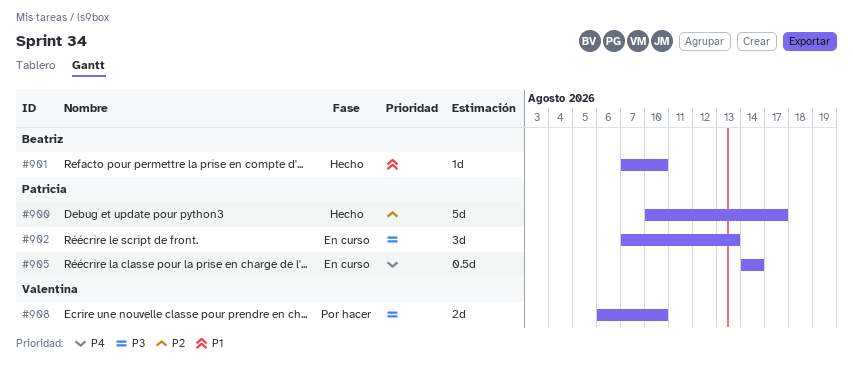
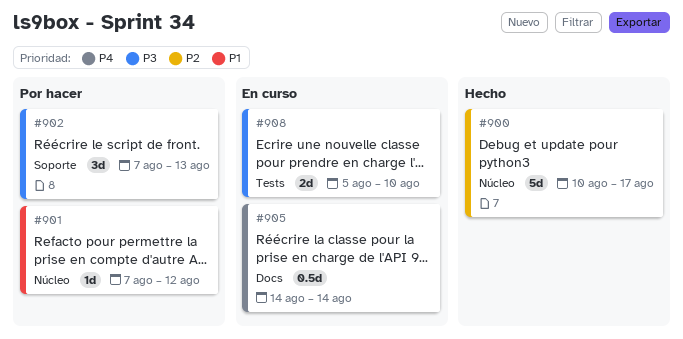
#901, status: Hecho -> Por hacer
#901, due: Aug 10 -> Aug 12
#902, status: En curso -> Por hacer
#908, status: Por hacer -> En curso
#908, start: Aug 6 -> Aug 5

